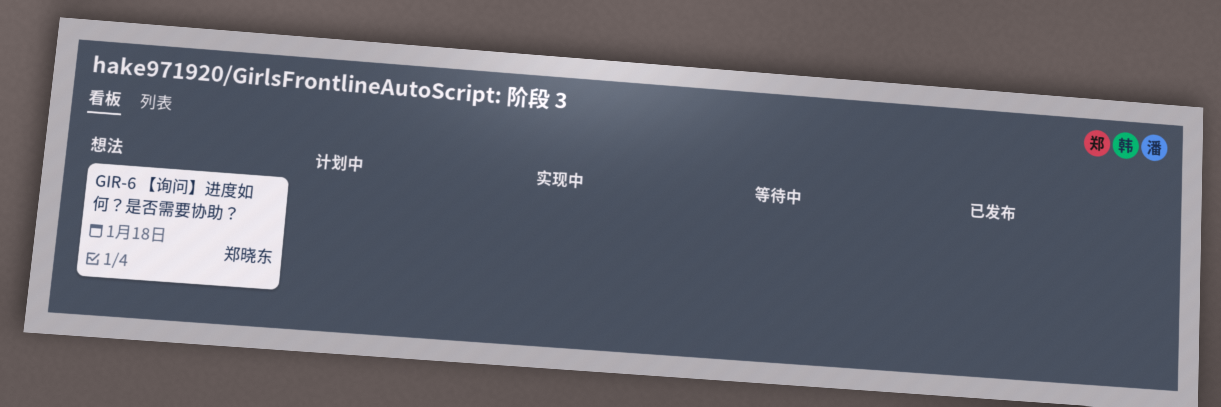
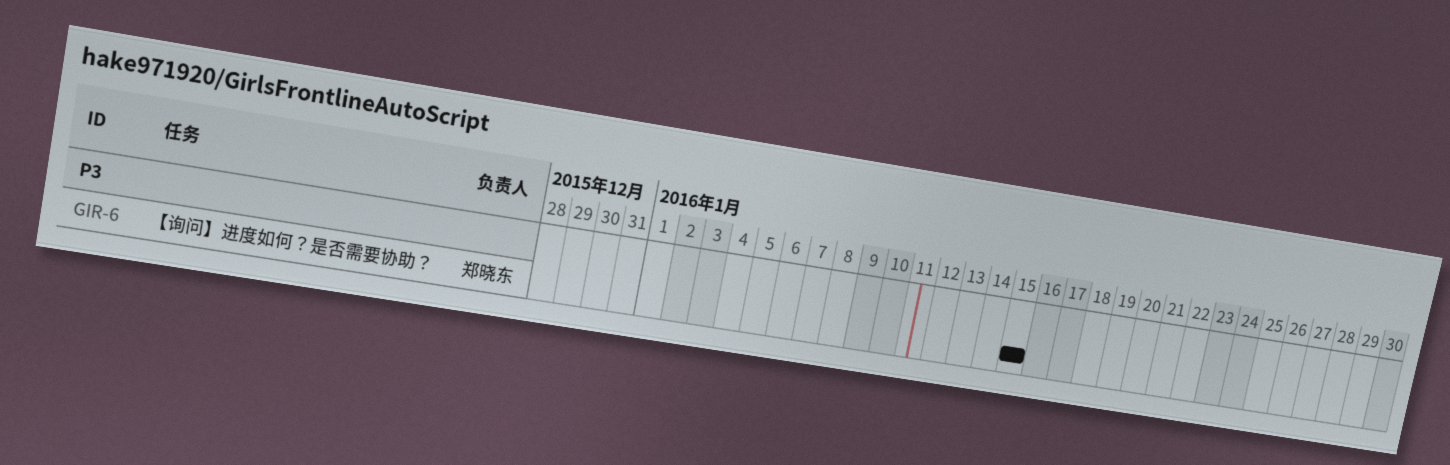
GIR-6, due: Jan 18 -> Jan 15

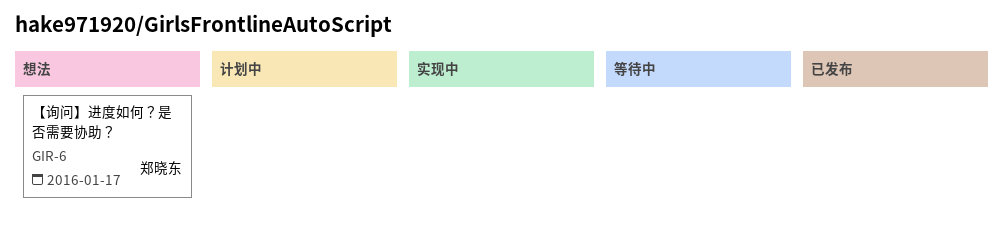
GIR-6, due: Jan 15 -> Jan 17

